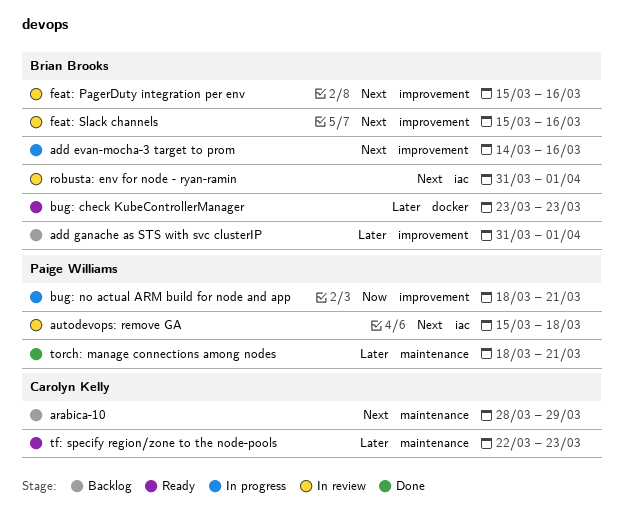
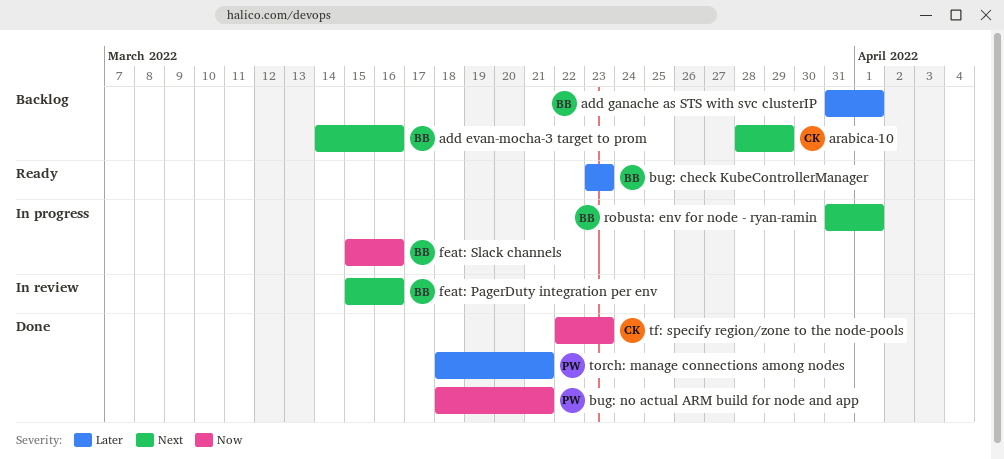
add evan-mocha-3 target to prom, status: In progress -> Backlog
autodevops: remove GA: present -> none
bug: no actual ARM build for node and app, status: In progress -> Done
feat: Slack channels, status: In review -> In progress
feat: Slack channels, priority: Next -> Now
robusta: env for node - ryan-ramin, status: In review -> In progress
tf: specify region/zone to the node-pools, status: Ready -> Done
tf: specify region/zone to the node-pools, priority: Later -> Now

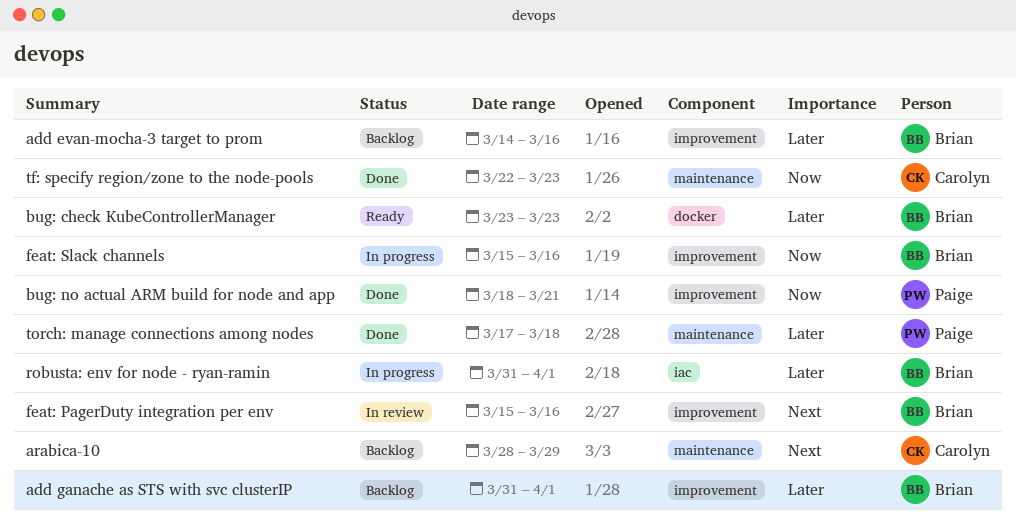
add evan-mocha-3 target to prom, priority: Next -> Later
robusta: env for node - ryan-ramin, priority: Next -> Later
torch: manage connections among nodes, start: Mar 18 -> Mar 17
torch: manage connections among nodes, due: Mar 21 -> Mar 18

